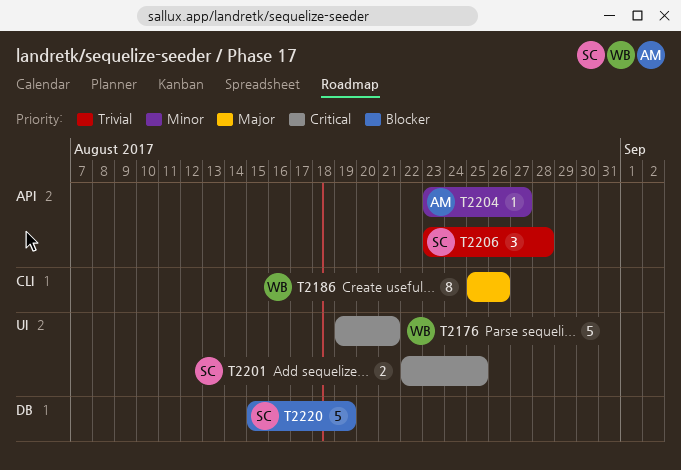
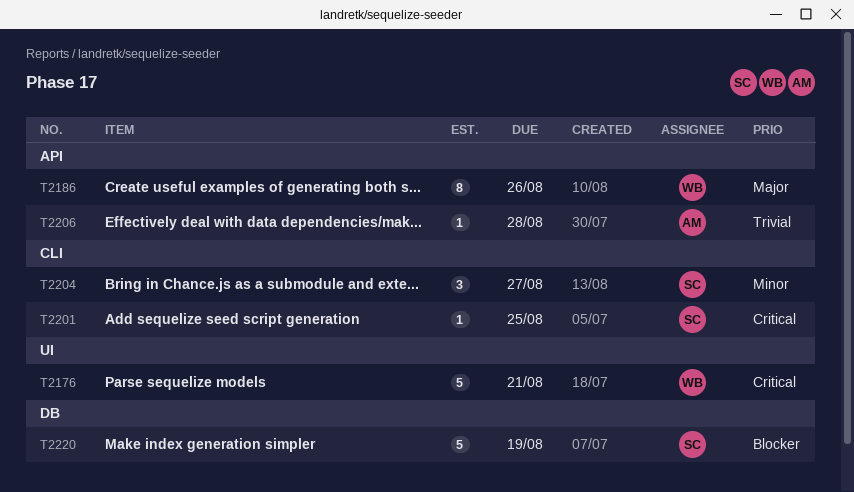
T2186, label: CLI -> API
T2201, label: UI -> CLI
T2201, estimate: 2 -> 1
T2204, owner: AM -> SC
T2204, label: API -> CLI
T2204, estimate: 1 -> 3
T2206, owner: SC -> AM
T2206, estimate: 3 -> 1

